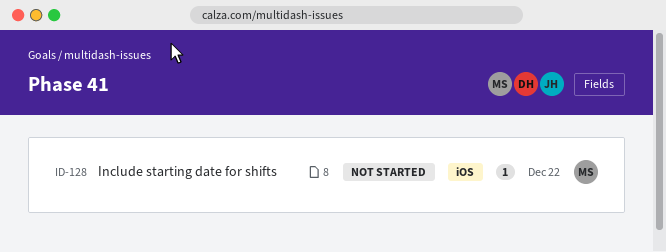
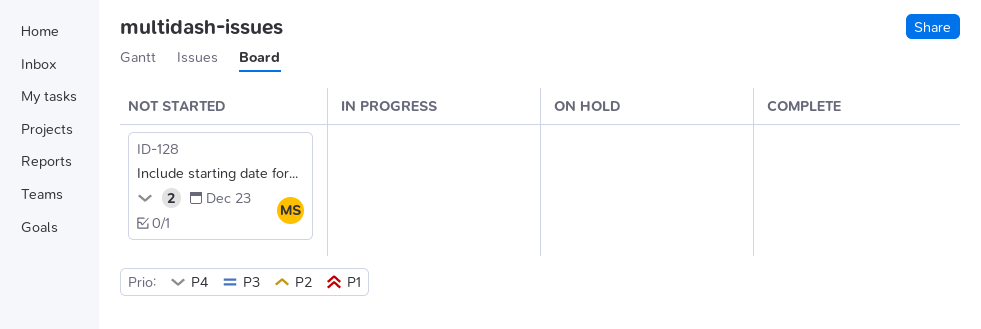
ID-128, estimate: 1 -> 2
ID-128, due: Dec 22 -> Dec 23

